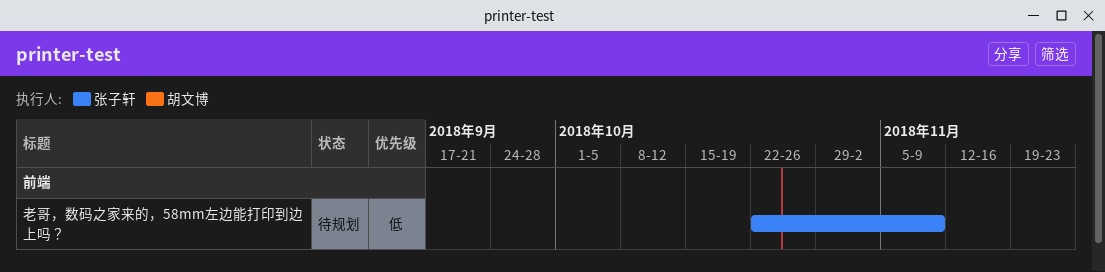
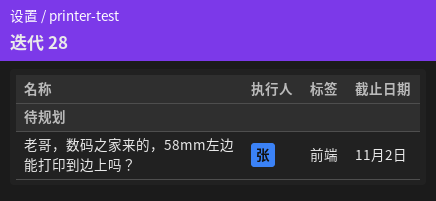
老哥，数码之家来的，58mm左边能打印到边上吗？, due: Nov 9 -> Nov 2

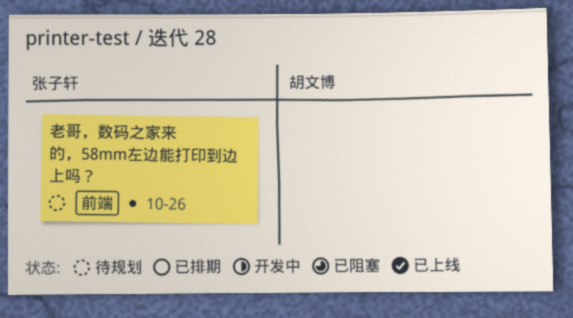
老哥，数码之家来的，58mm左边能打印到边上吗？, due: Nov 2 -> Oct 26

